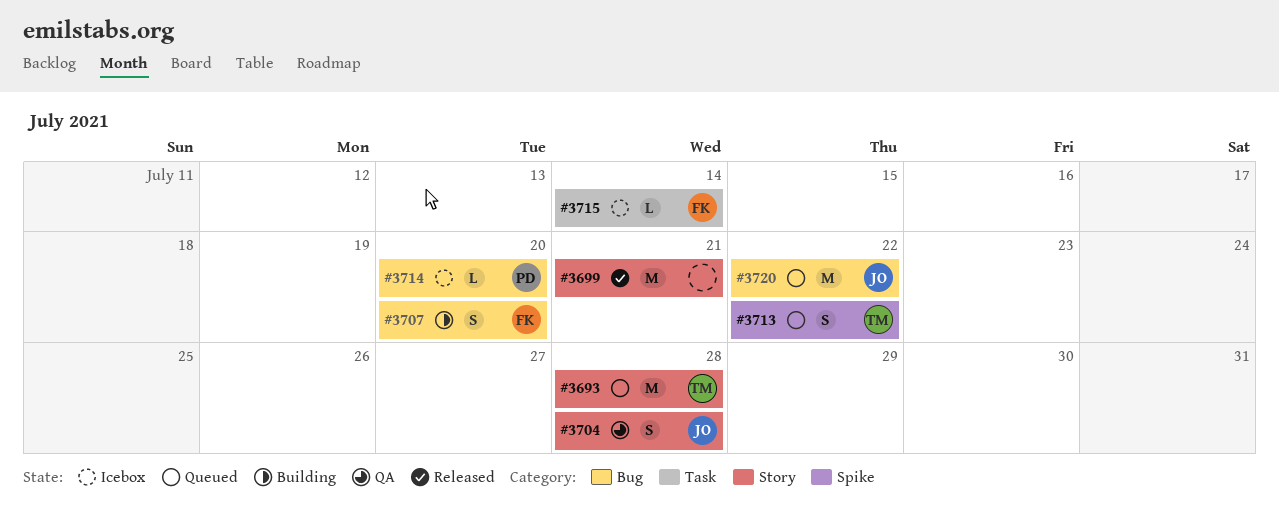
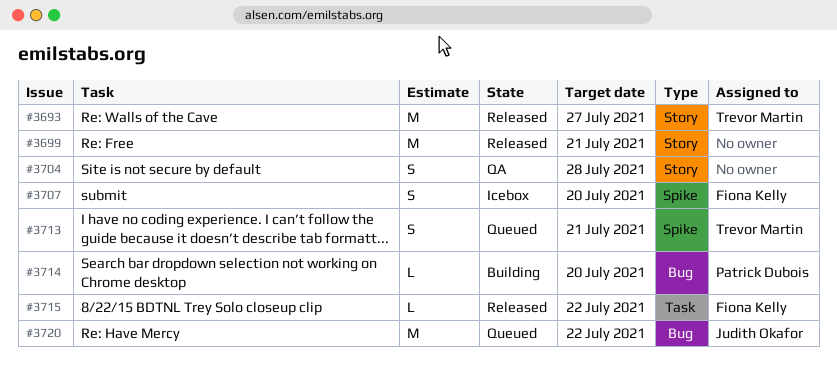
#3693, status: Queued -> Released
#3693, due: Jul 28 -> Jul 27
#3704, owner: Judith Okafor -> none
#3707, status: Building -> Icebox
#3707, label: Bug -> Spike
#3713, due: Jul 22 -> Jul 21
#3714, status: Icebox -> Building
#3715, status: Icebox -> Released
#3715, due: Jul 14 -> Jul 22

